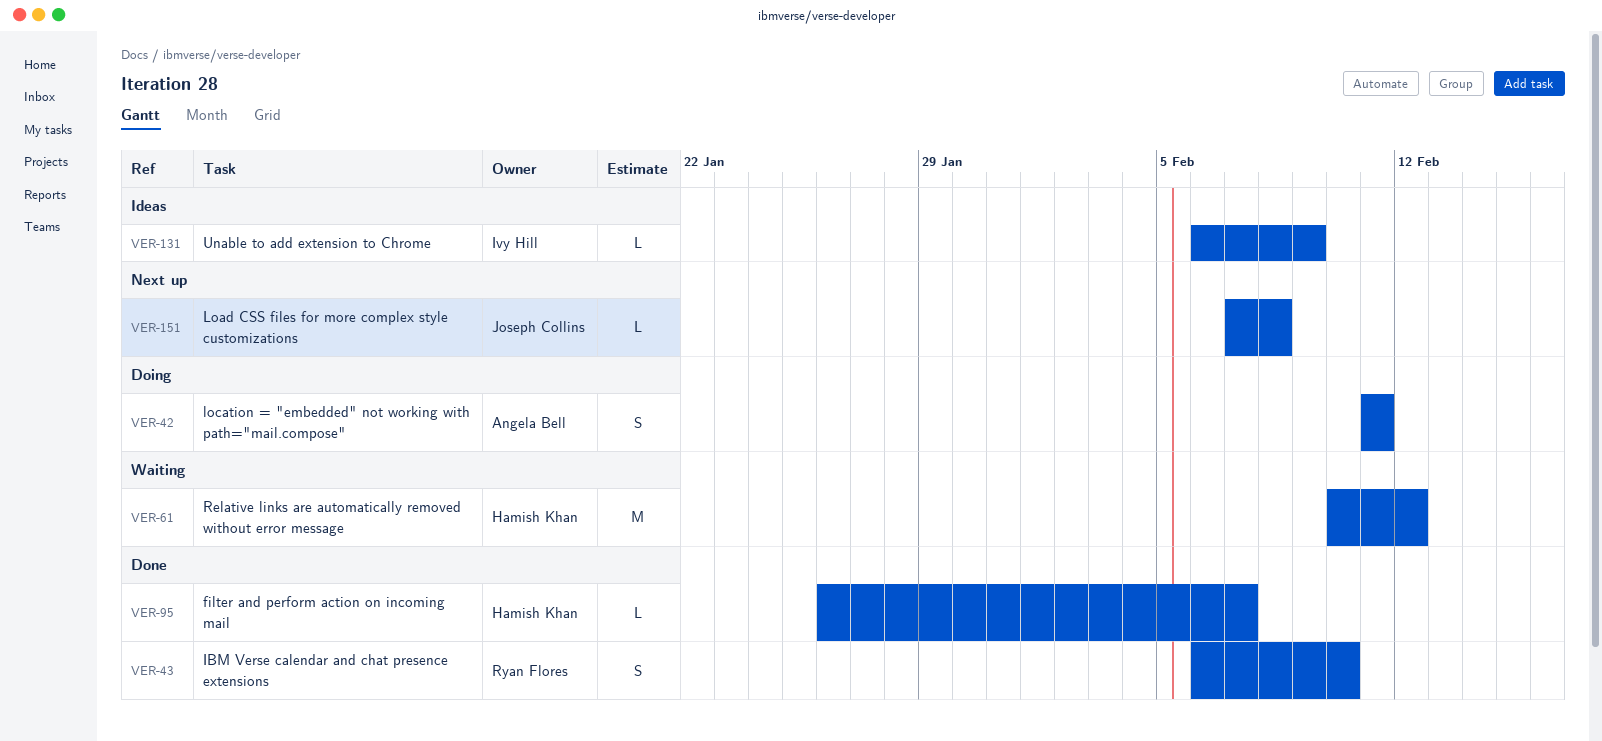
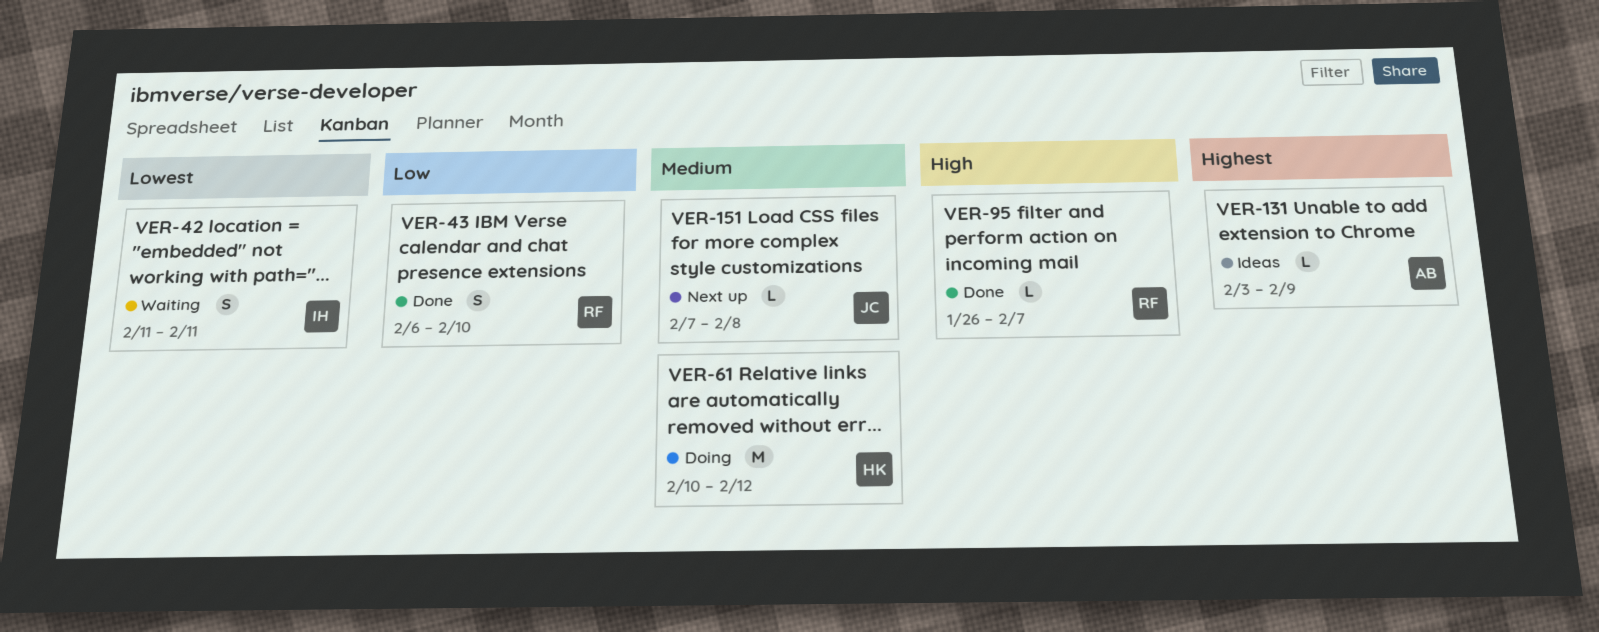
VER-42, status: Doing -> Waiting
VER-42, owner: Angela Bell -> Ivy Hill
VER-61, status: Waiting -> Doing
VER-95, owner: Hamish Khan -> Ryan Flores
VER-131, owner: Ivy Hill -> Angela Bell
VER-131, start: Feb 6 -> Feb 3

